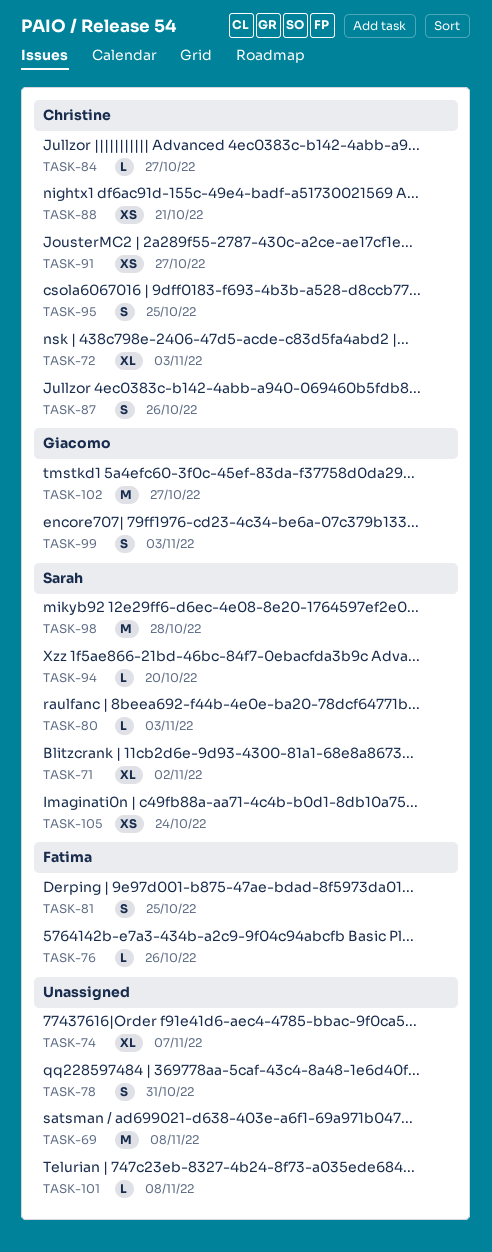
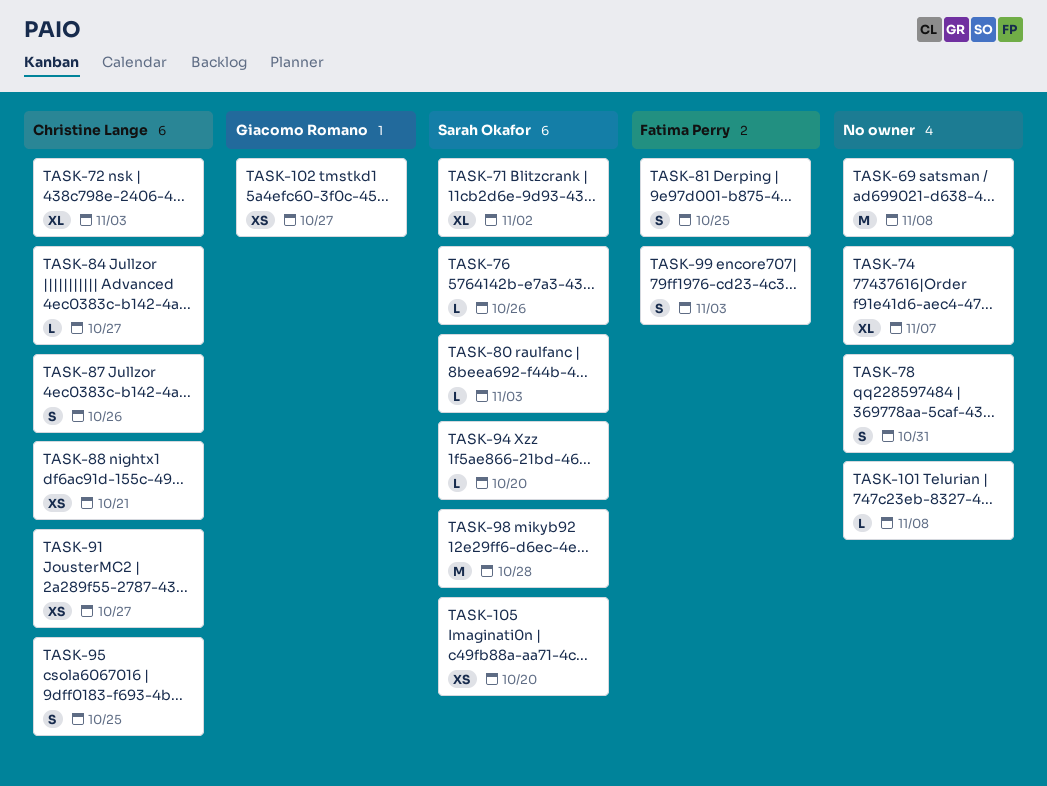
TASK-76, owner: Fatima Perry -> Sarah Okafor
TASK-99, owner: Giacomo Romano -> Fatima Perry
TASK-102, estimate: M -> XS
TASK-105, due: Oct 24 -> Oct 20

